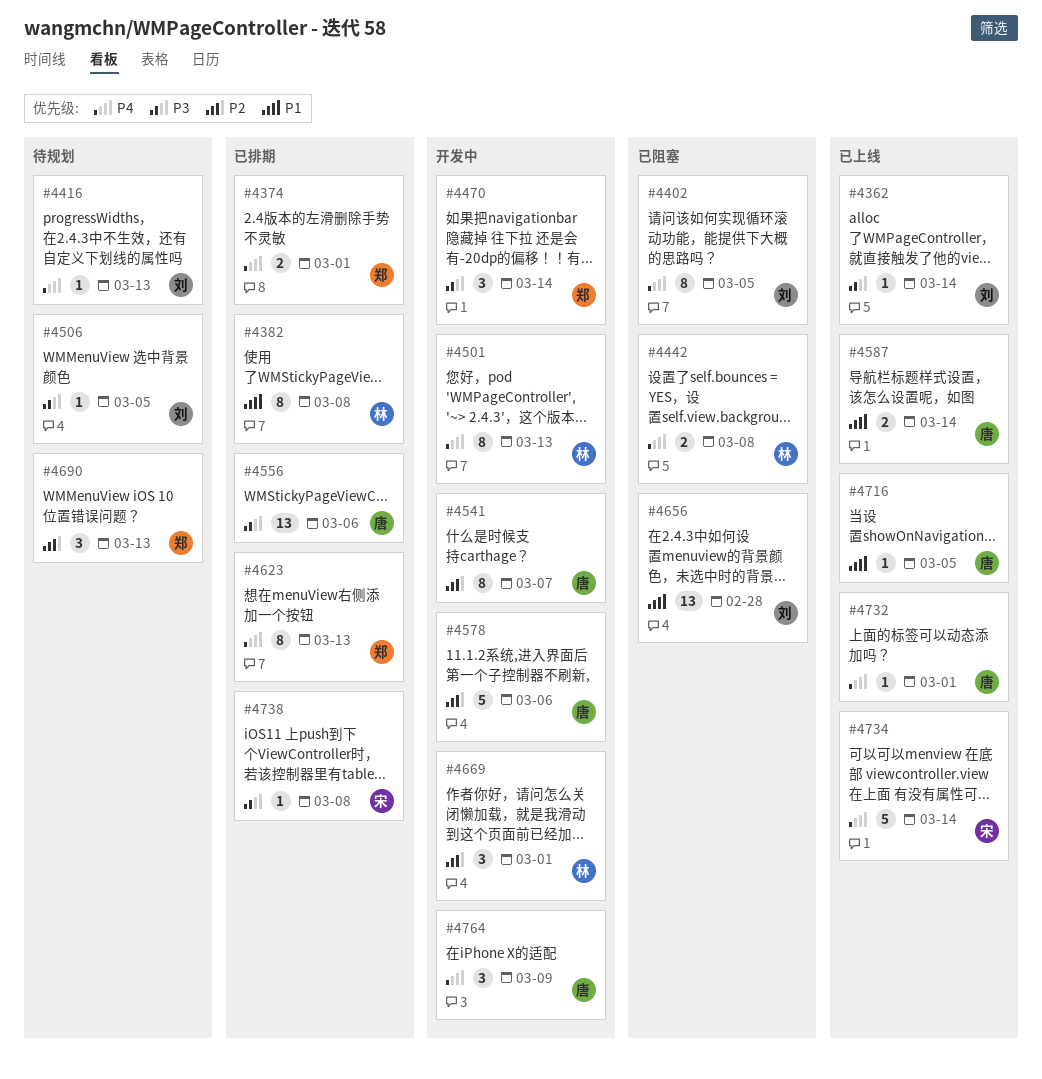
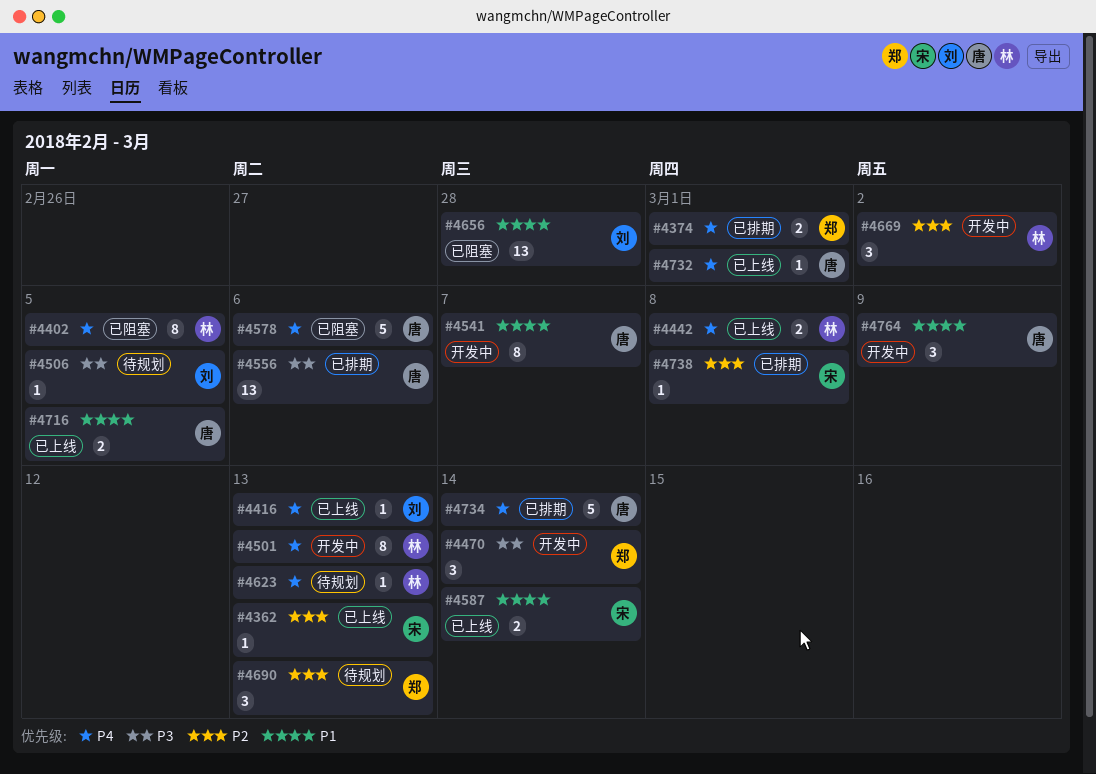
#4362, owner: 刘 -> 宋
#4362, priority: P3 -> P2
#4362, due: Mar 14 -> Mar 13
#4382: present -> none
#4402, owner: 刘 -> 林
#4416, status: 待规划 -> 已上线
#4442, status: 已阻塞 -> 已上线
#4541, priority: P2 -> P1
#4578, status: 开发中 -> 已阻塞
#4578, priority: P2 -> P4
#4587, owner: 唐 -> 宋
#4623, status: 已排期 -> 待规划
#4623, owner: 郑 -> 林
#4623, estimate: 8 -> 1
#4669, due: Mar 1 -> Mar 2
#4716, estimate: 1 -> 2
#4734, status: 已上线 -> 已排期
#4734, owner: 宋 -> 唐
#4738, priority: P3 -> P2
#4764, priority: P4 -> P1

